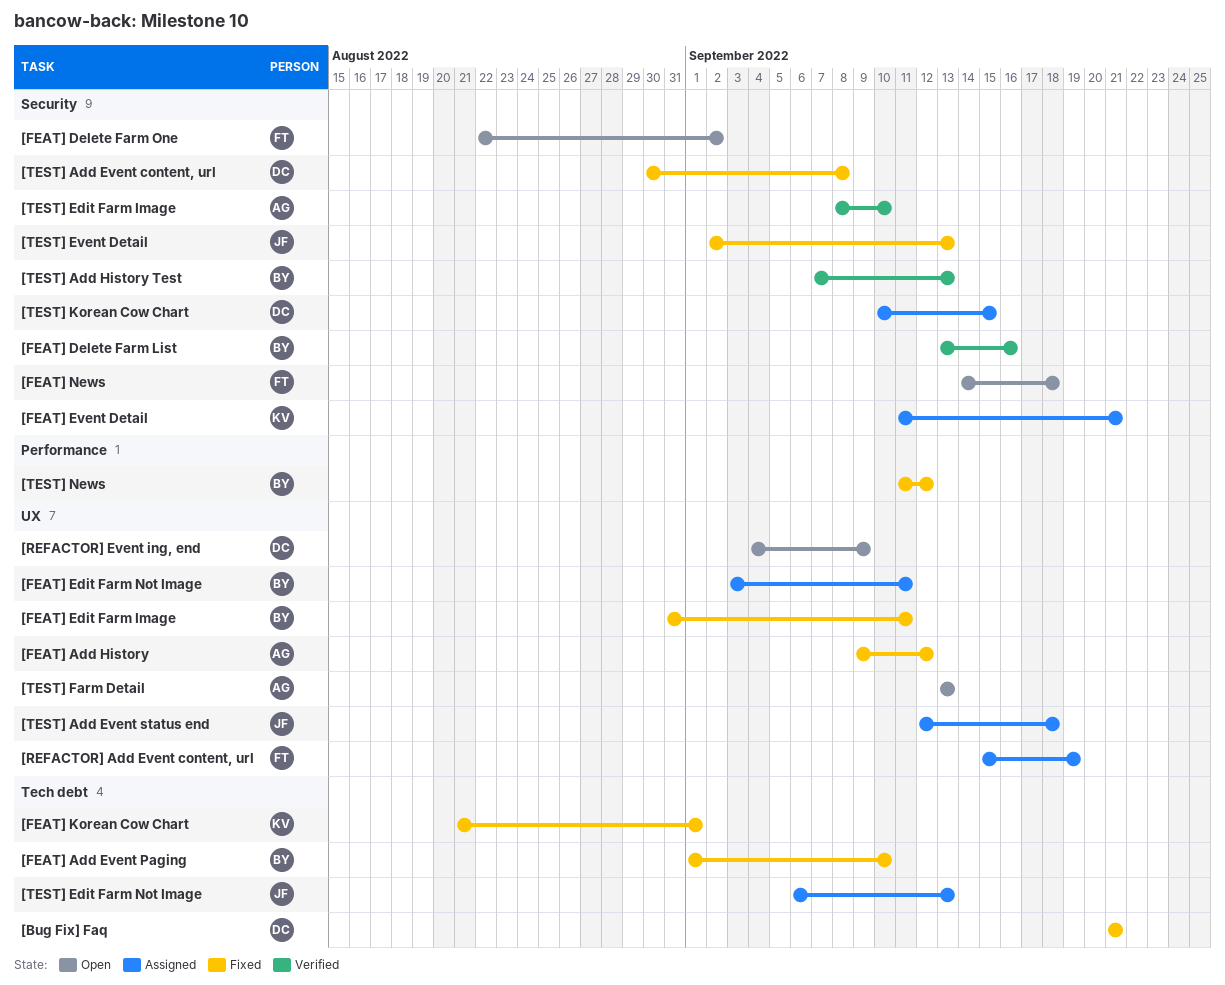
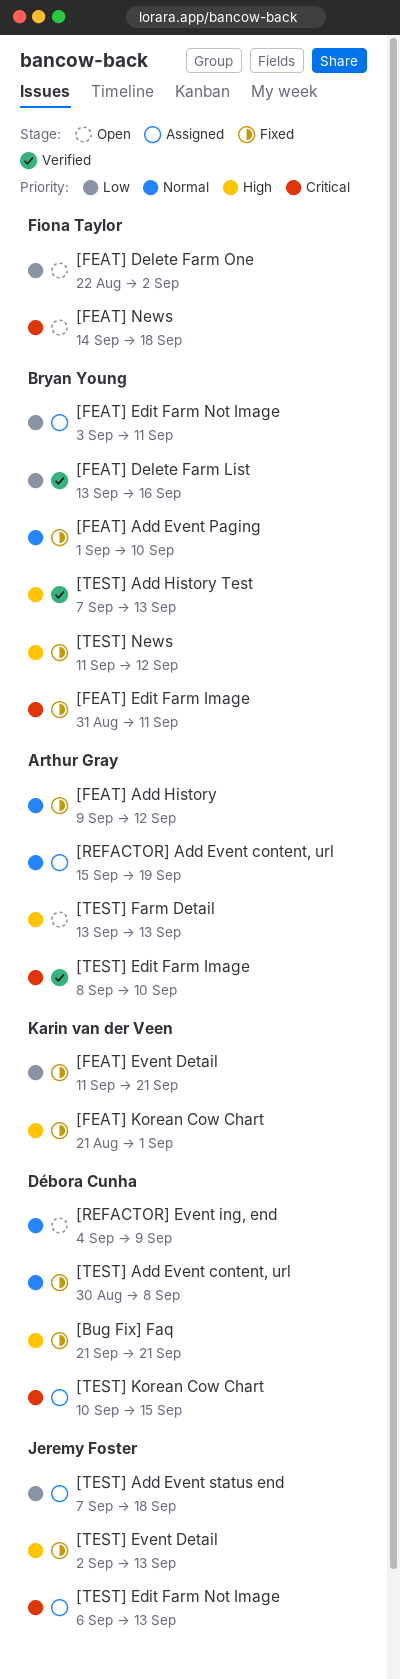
[FEAT] Event Detail, status: Assigned -> Fixed
[REFACTOR] Add Event content, url, owner: Fiona Taylor -> Arthur Gray
[TEST] Add Event status end, start: Sep 12 -> Sep 7

